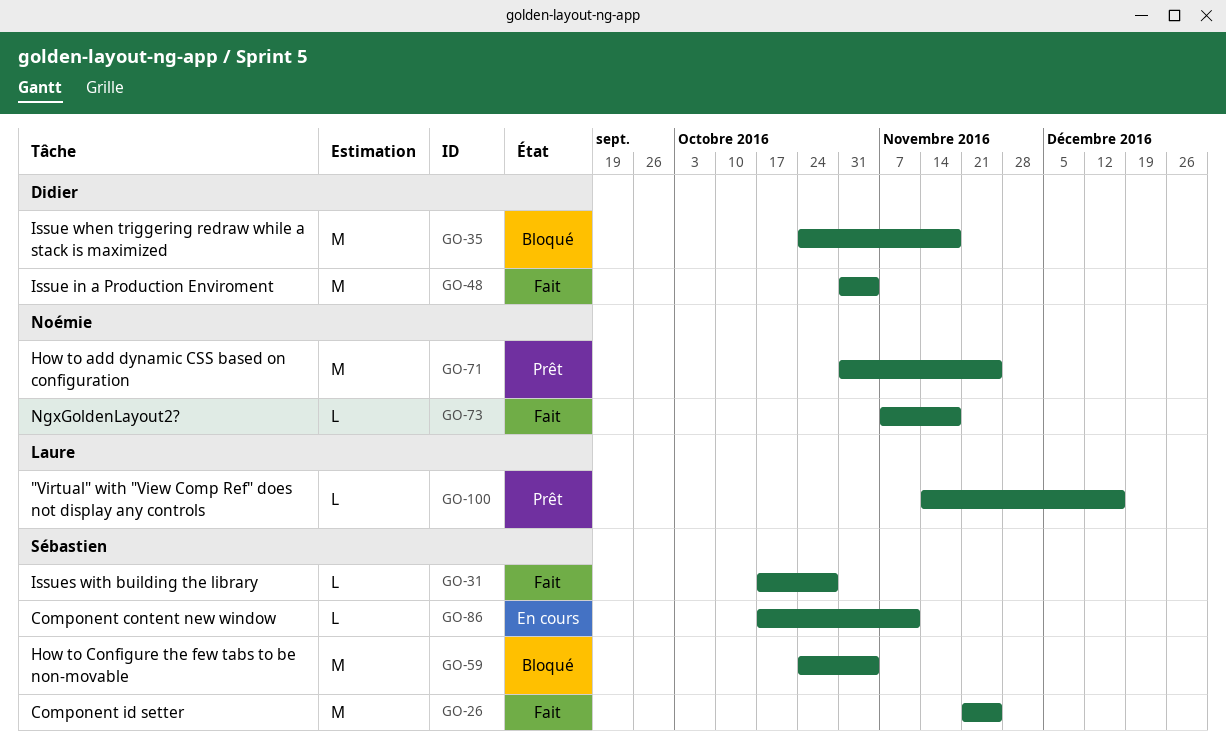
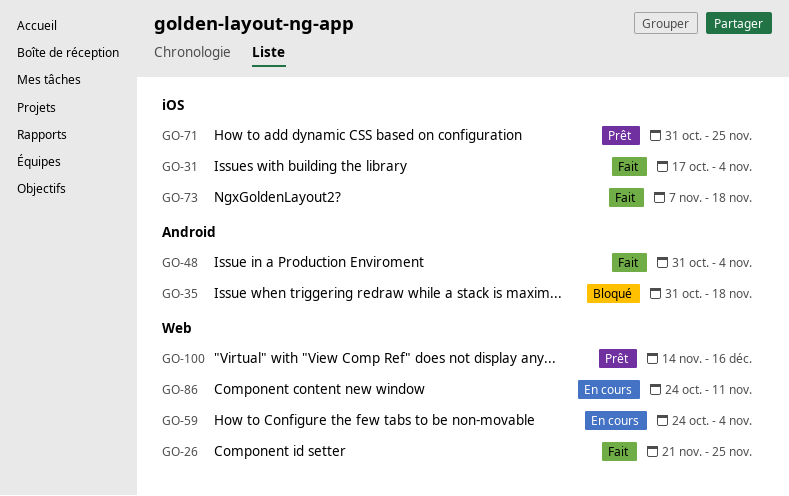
GO-31, due: Oct 28 -> Nov 4
GO-35, start: Oct 24 -> Oct 31
GO-59, status: Bloqué -> En cours
GO-86, start: Oct 17 -> Oct 24

